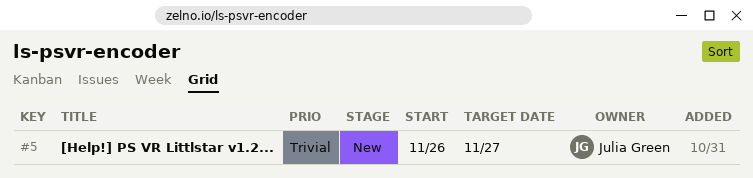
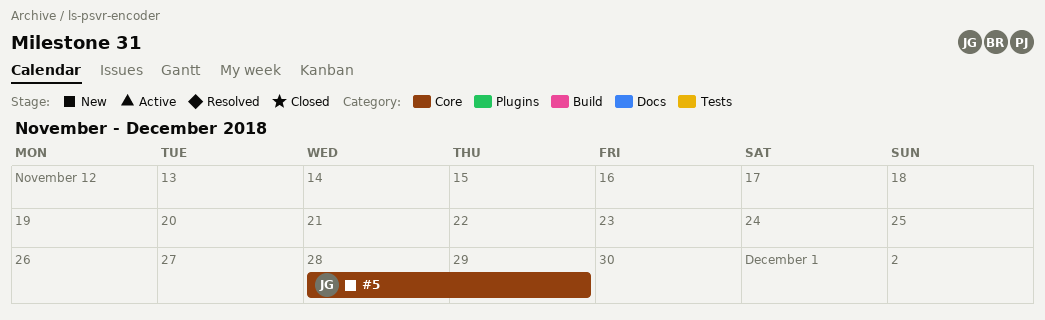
#5, start: Nov 26 -> Nov 28
#5, due: Nov 27 -> Nov 29

